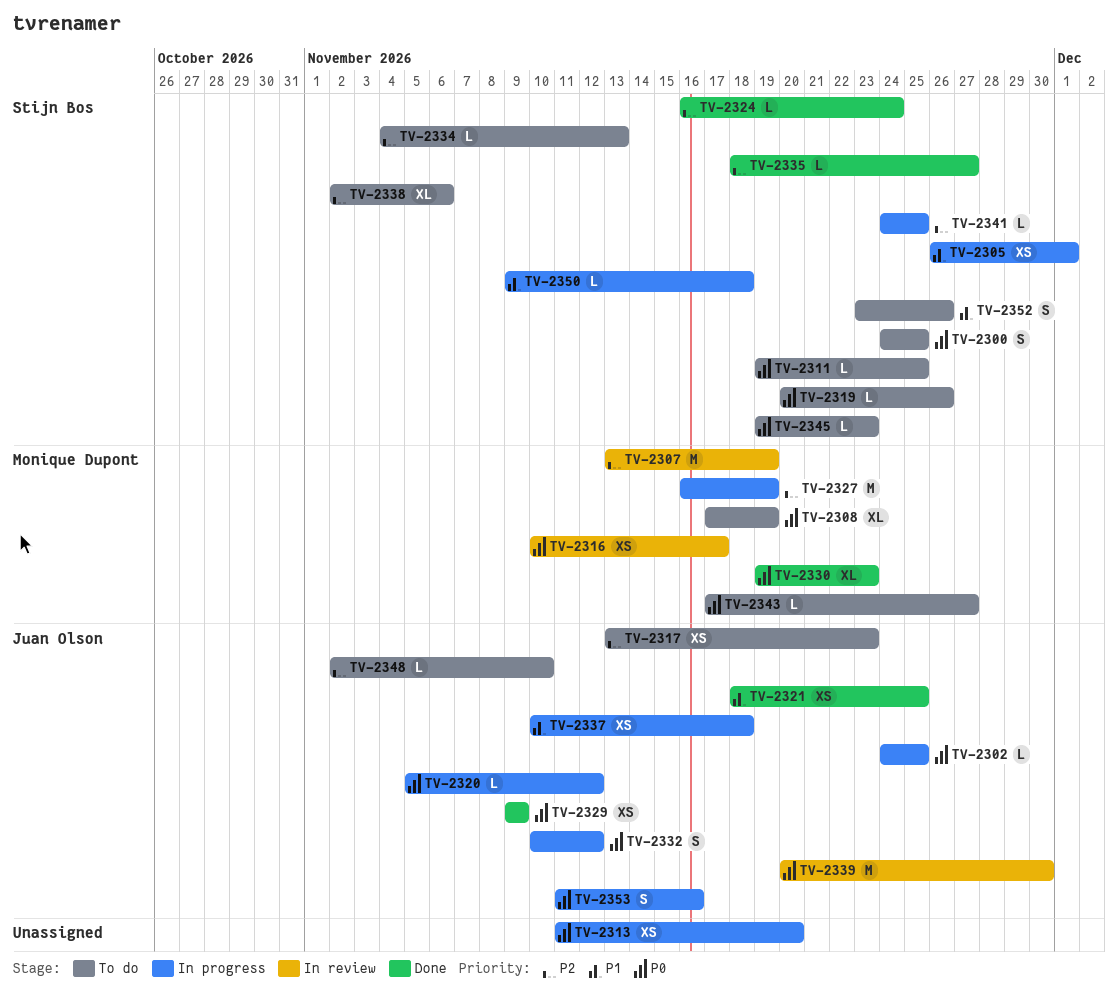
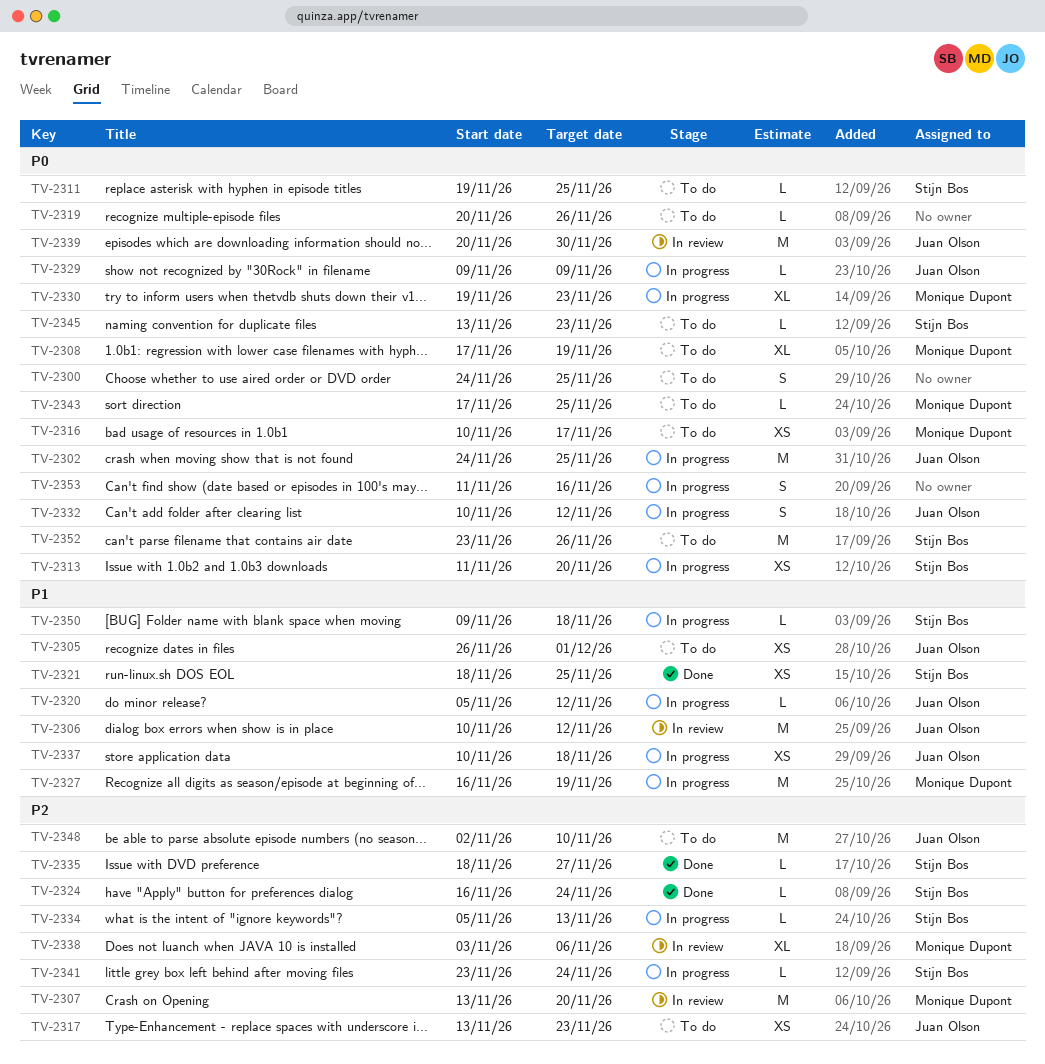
TV-2300, owner: Stijn Bos -> none
TV-2302, estimate: L -> M
TV-2305, status: In progress -> To do
TV-2305, owner: Stijn Bos -> Juan Olson
TV-2306: none -> present
TV-2307, due: Nov 19 -> Nov 20
TV-2313, owner: none -> Stijn Bos
TV-2316, status: In review -> To do
TV-2319, owner: Stijn Bos -> none
TV-2320, priority: P0 -> P1
TV-2321, owner: Juan Olson -> Stijn Bos
TV-2327, priority: P2 -> P1
TV-2329, status: Done -> In progress
TV-2329, estimate: XS -> L
TV-2330, status: Done -> In progress
TV-2334, status: To do -> In progress
TV-2334, start: Nov 4 -> Nov 5
TV-2338, status: To do -> In review
TV-2338, owner: Stijn Bos -> Monique Dupont
TV-2338, start: Nov 2 -> Nov 3
TV-2341, start: Nov 24 -> Nov 23
TV-2341, due: Nov 25 -> Nov 24
TV-2343, due: Nov 27 -> Nov 25
TV-2345, start: Nov 19 -> Nov 13
TV-2348, estimate: L -> M
TV-2352, priority: P1 -> P0
TV-2352, estimate: S -> M
TV-2353, owner: Juan Olson -> none

